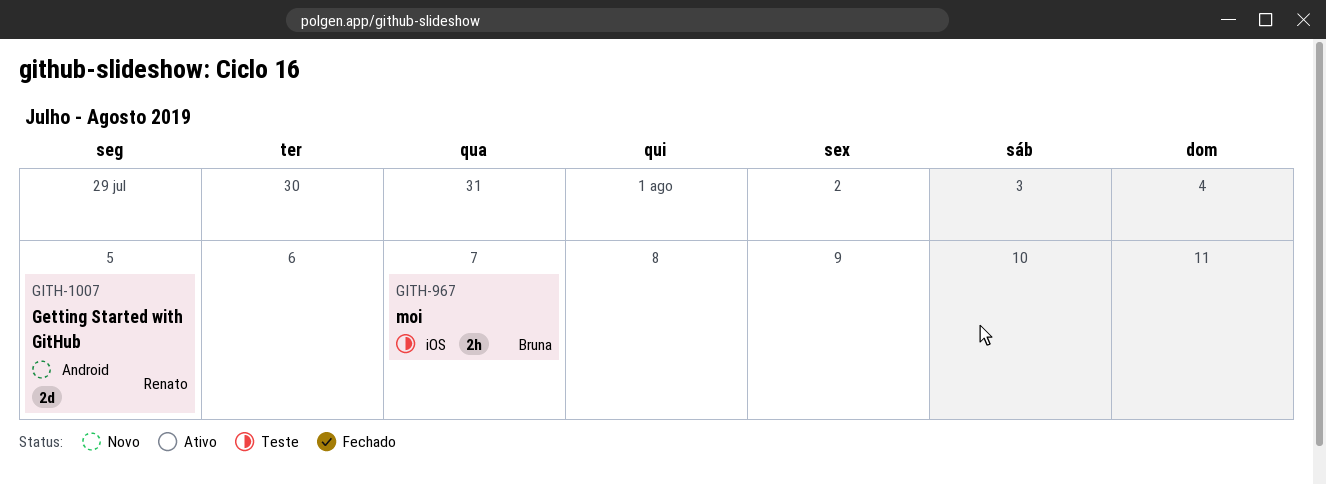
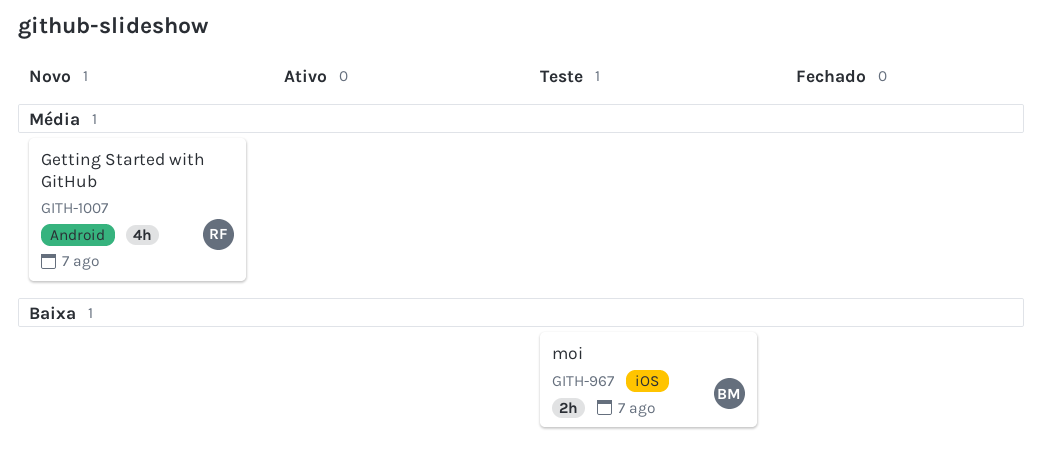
GITH-1007, estimate: 2d -> 4h
GITH-1007, due: Aug 5 -> Aug 7

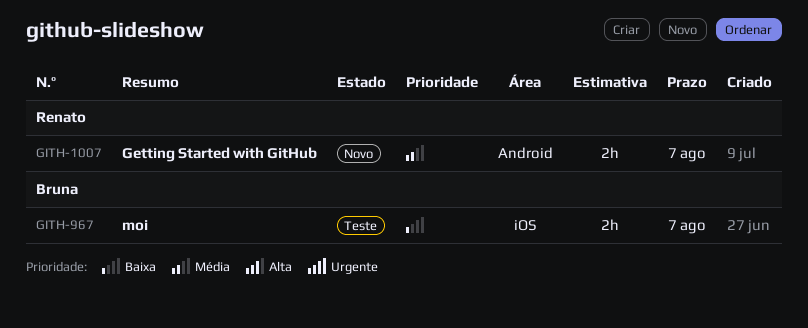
GITH-1007, estimate: 4h -> 2h

